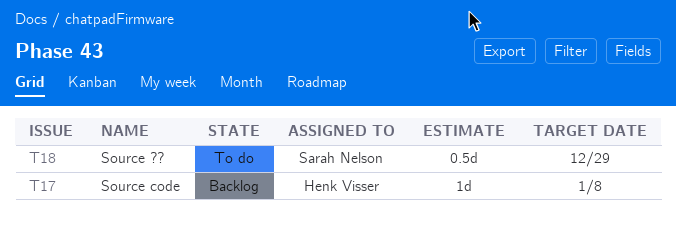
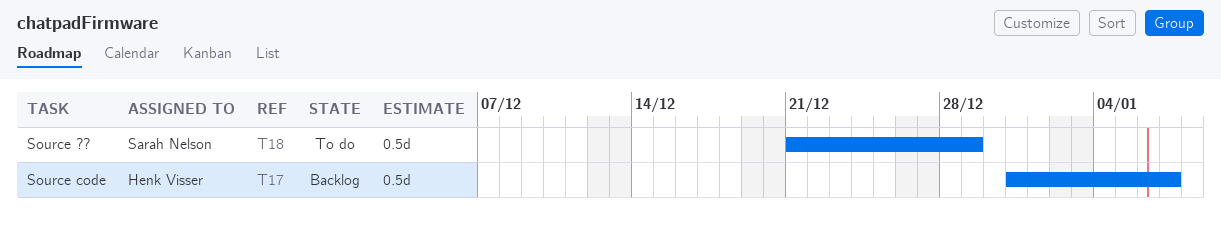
T17, estimate: 1d -> 0.5d
T17, due: Jan 8 -> Jan 7

